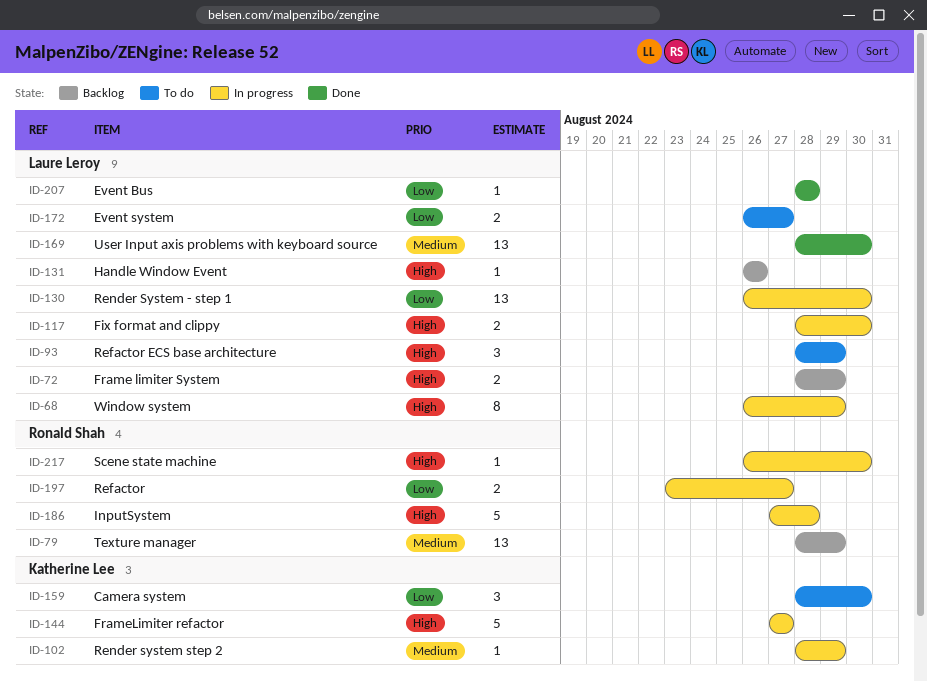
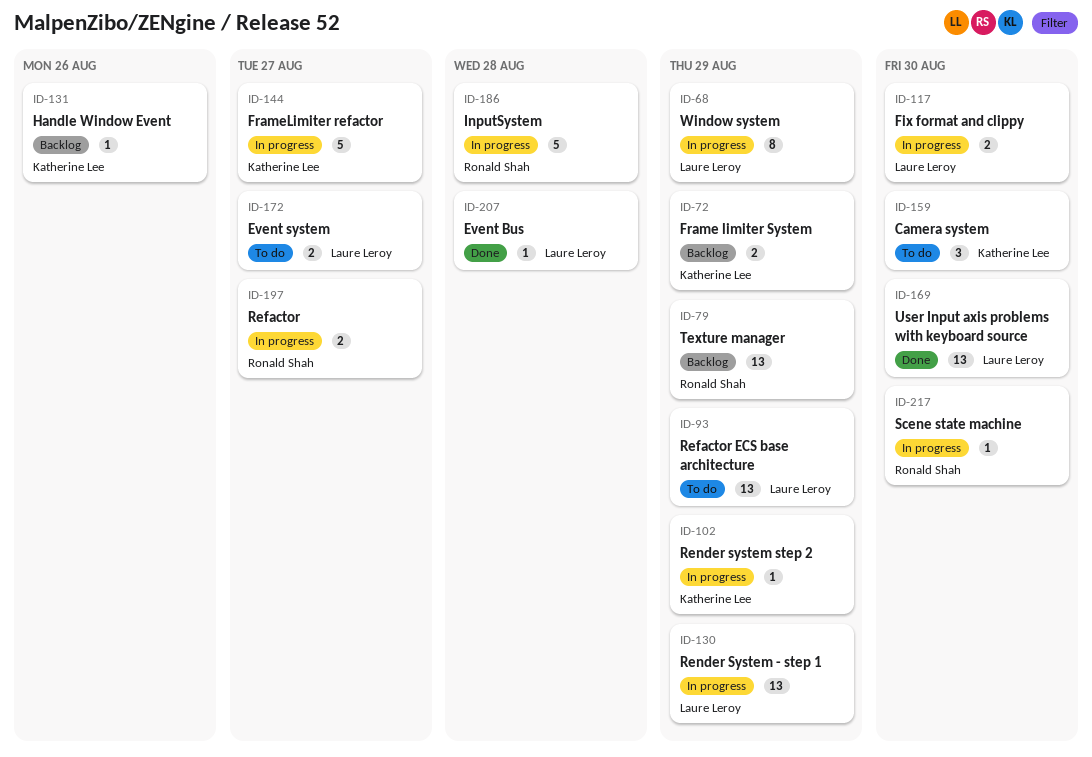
ID-72, owner: Laure Leroy -> Katherine Lee
ID-93, estimate: 3 -> 13
ID-130, due: Aug 30 -> Aug 29
ID-131, owner: Laure Leroy -> Katherine Lee

